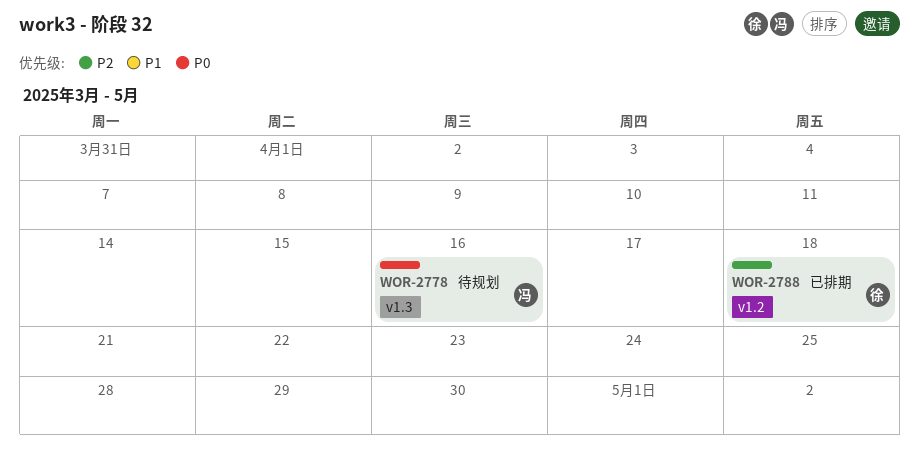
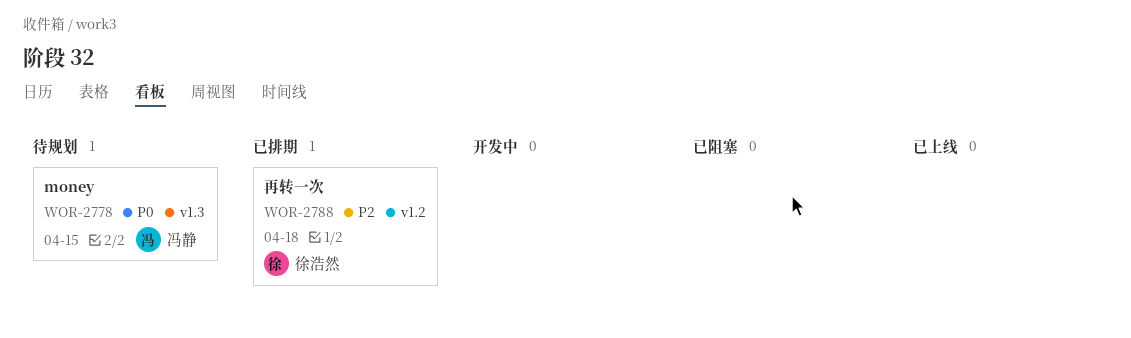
WOR-2778, due: Apr 16 -> Apr 15

